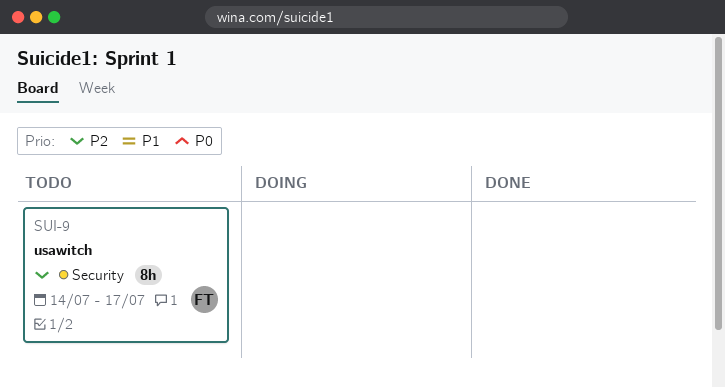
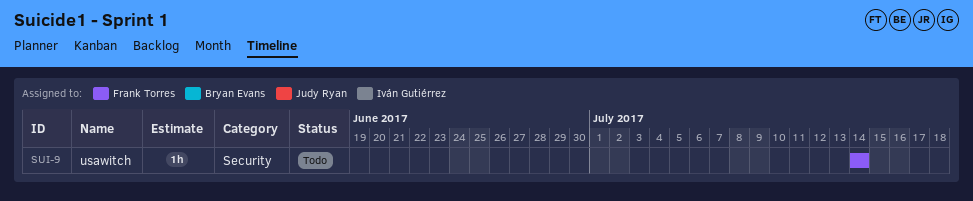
SUI-9, estimate: 8h -> 1h
SUI-9, due: Jul 17 -> Jul 14

